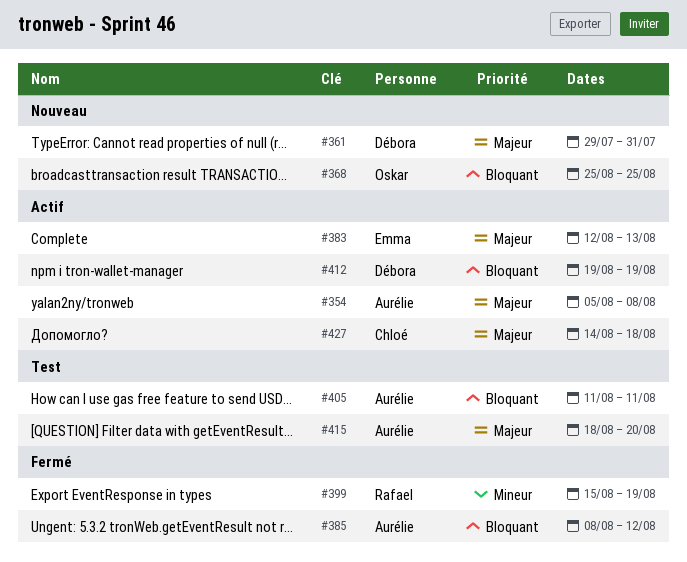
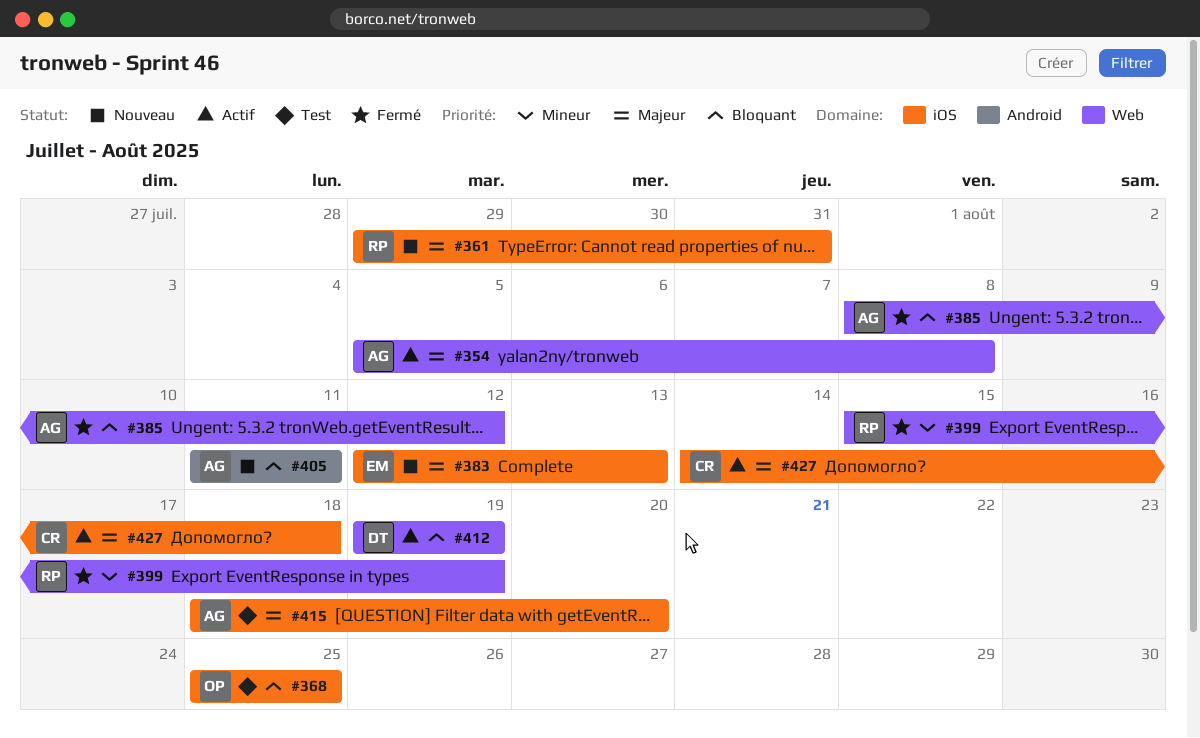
#361, owner: Débora -> Rafael
#368, status: Nouveau -> Test
#383, status: Actif -> Nouveau
#405, status: Test -> Nouveau

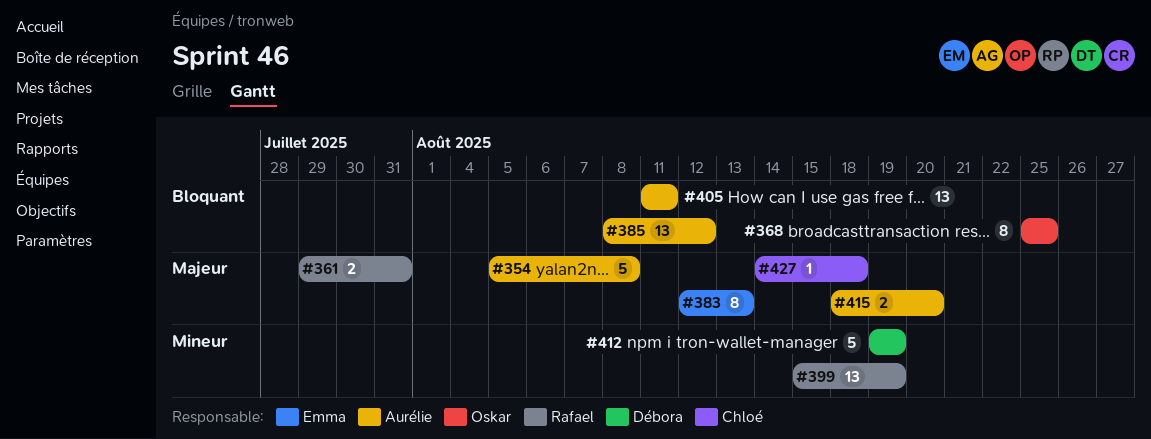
#412, priority: Bloquant -> Mineur

